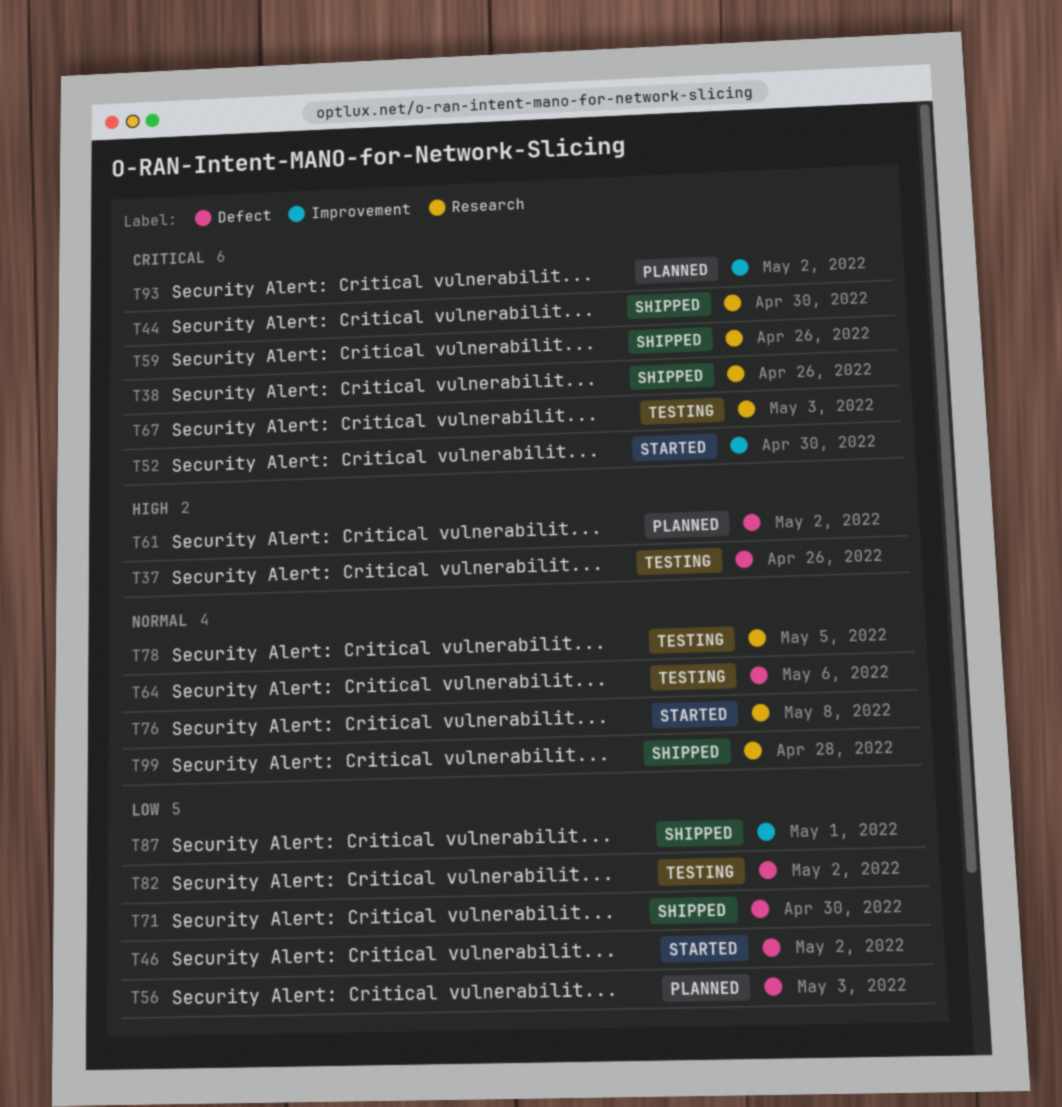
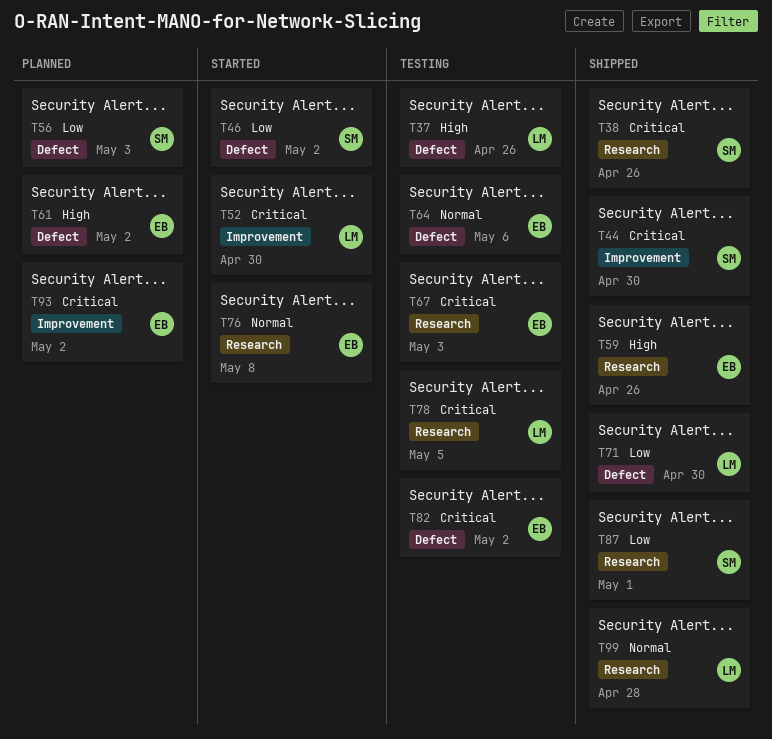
T44, label: Research -> Improvement
T59, priority: Critical -> High
T78, priority: Normal -> Critical
T82, priority: Low -> Critical
T87, label: Improvement -> Research

